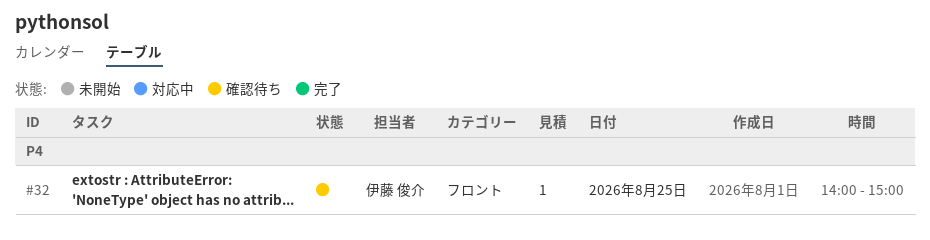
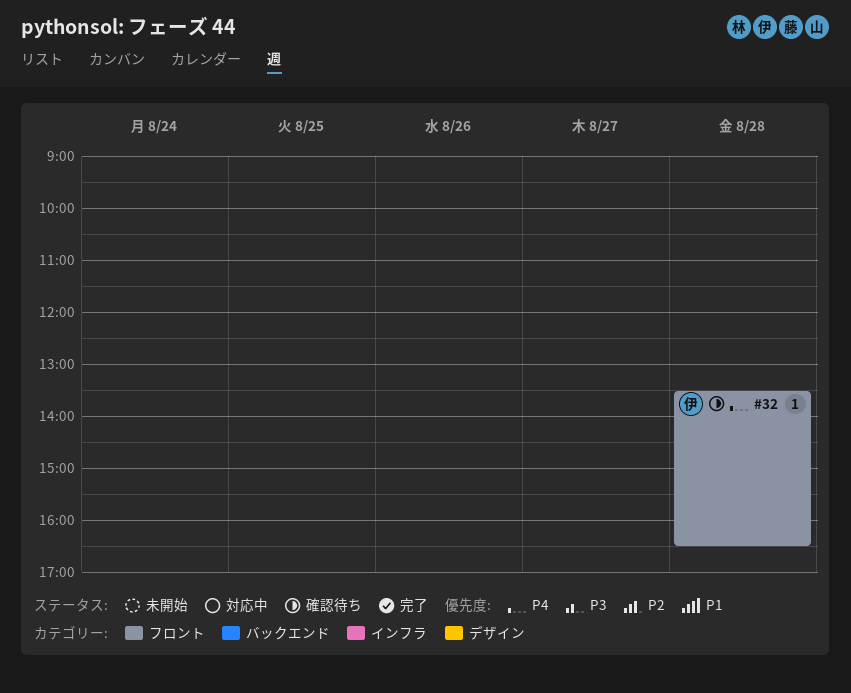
#32, day: Aug 25 -> Aug 28
#32, begins: 14:00 -> 13:30
#32, ends: 15:00 -> 16:30

